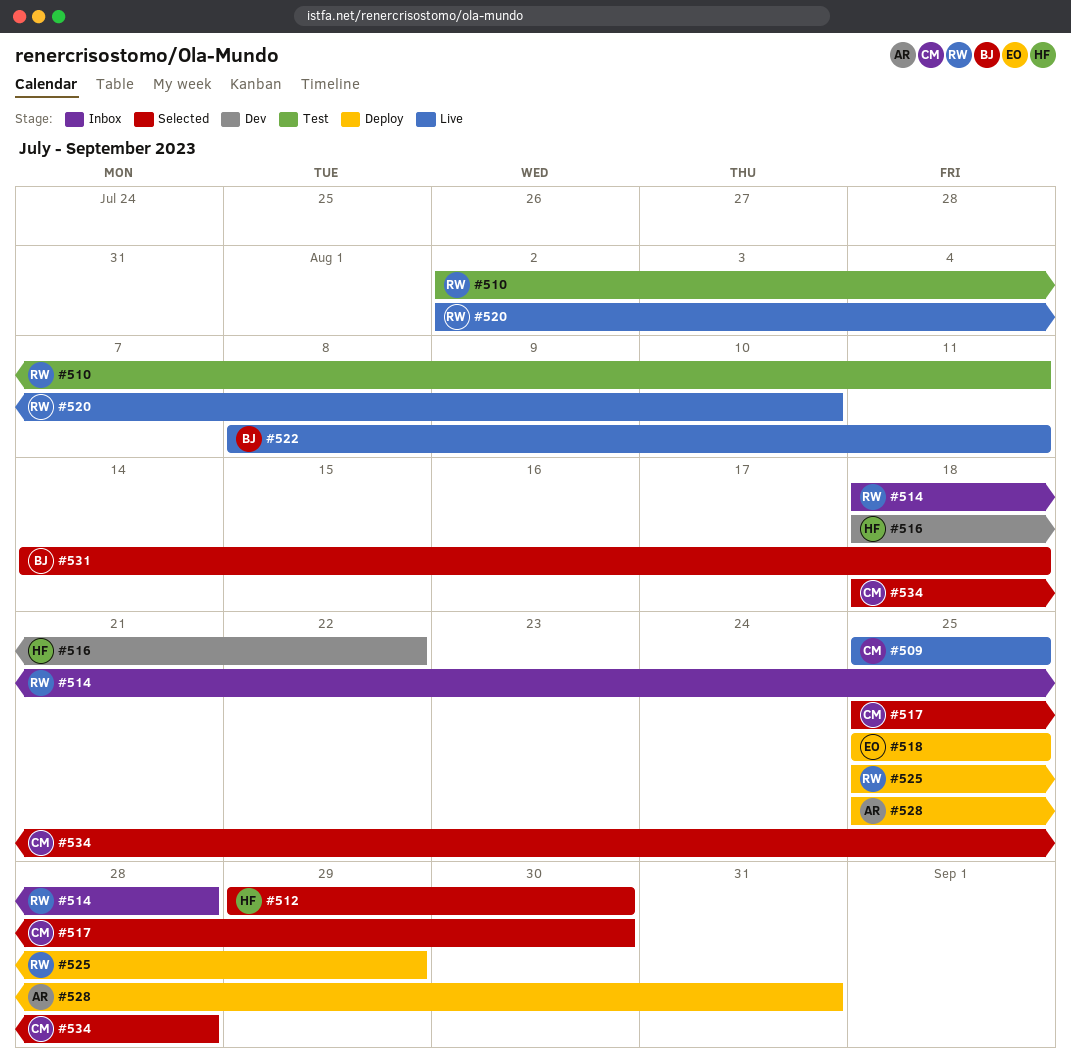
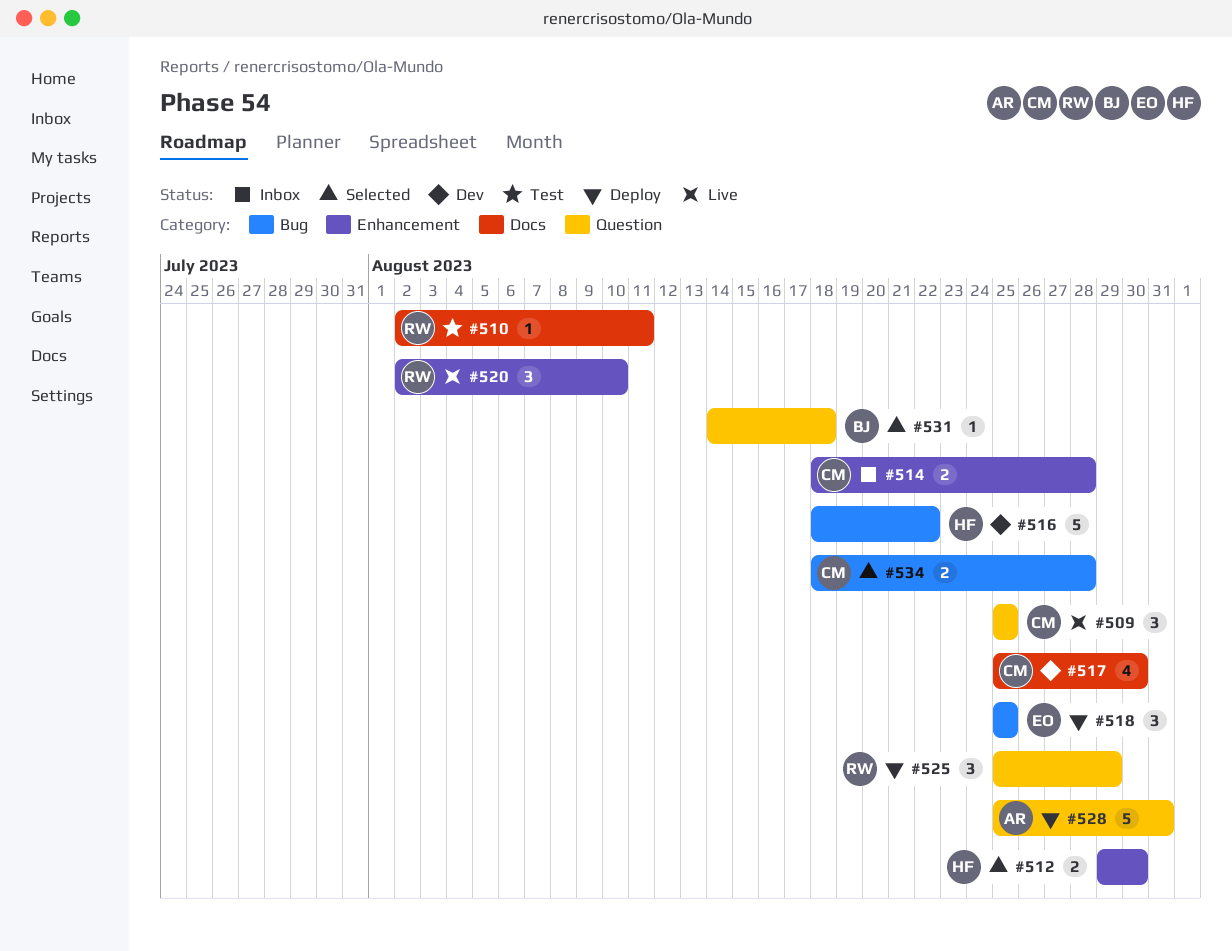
#514, owner: RW -> CM
#517, status: Selected -> Dev
#522: present -> none

